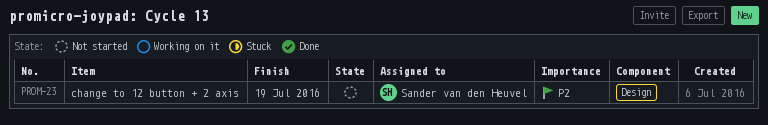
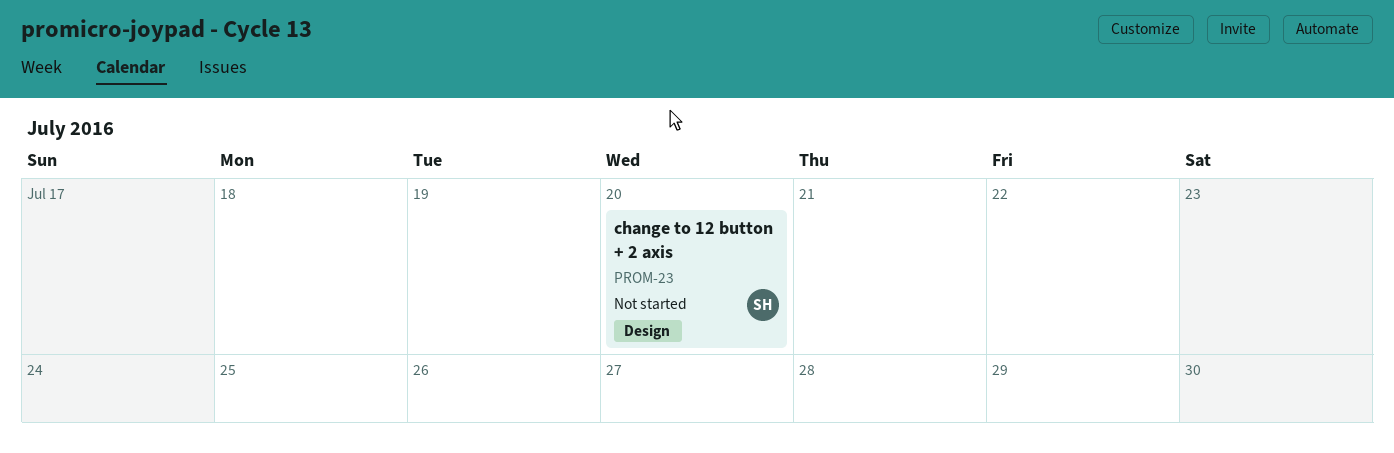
PROM-23, due: Jul 19 -> Jul 20

